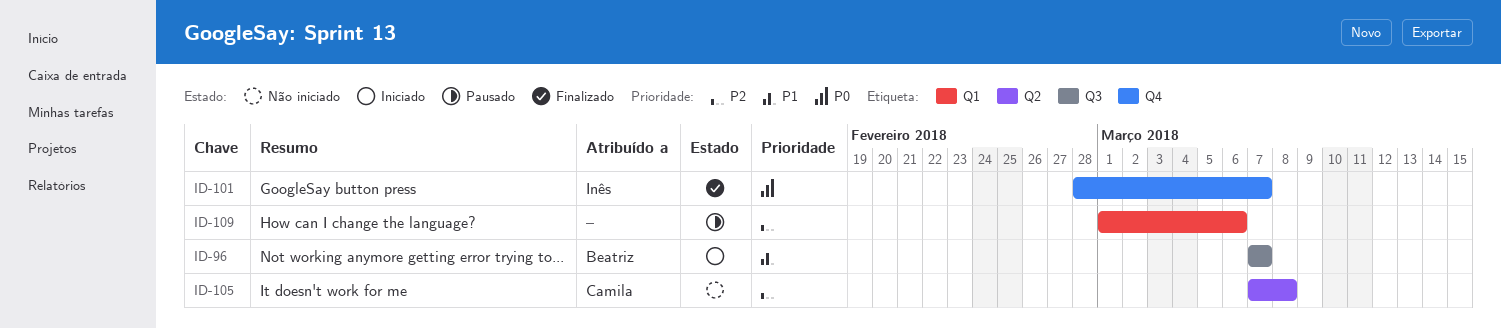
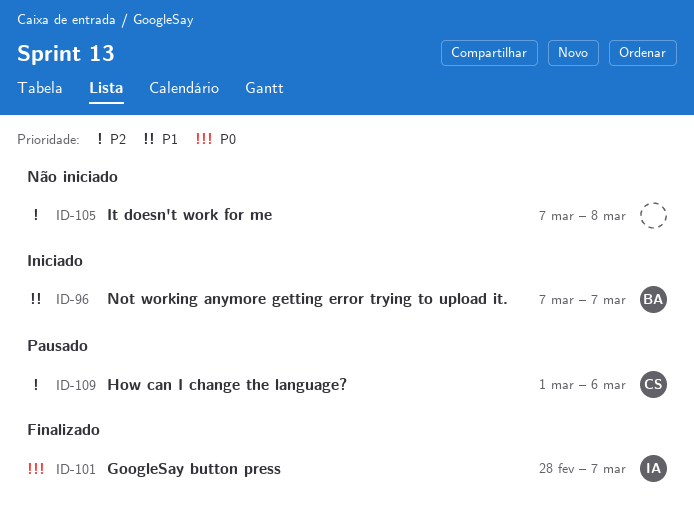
ID-105, owner: Camila -> none
ID-109, owner: none -> Camila

